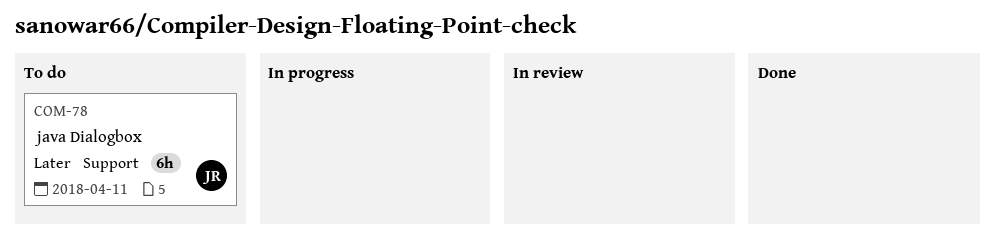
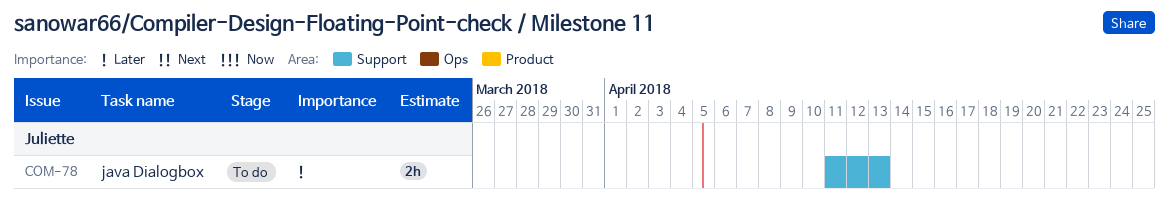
COM-78, estimate: 6h -> 2h
COM-78, due: Apr 11 -> Apr 13

